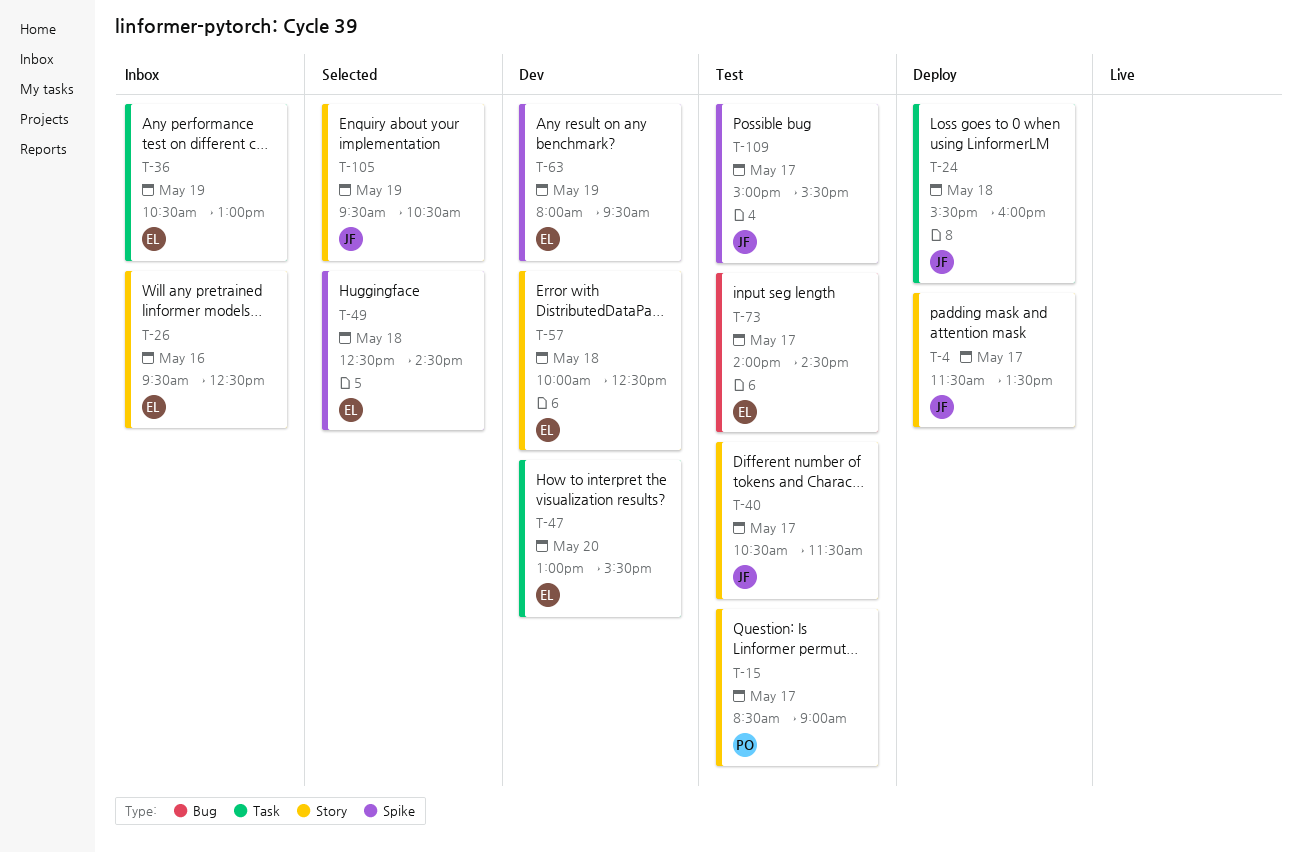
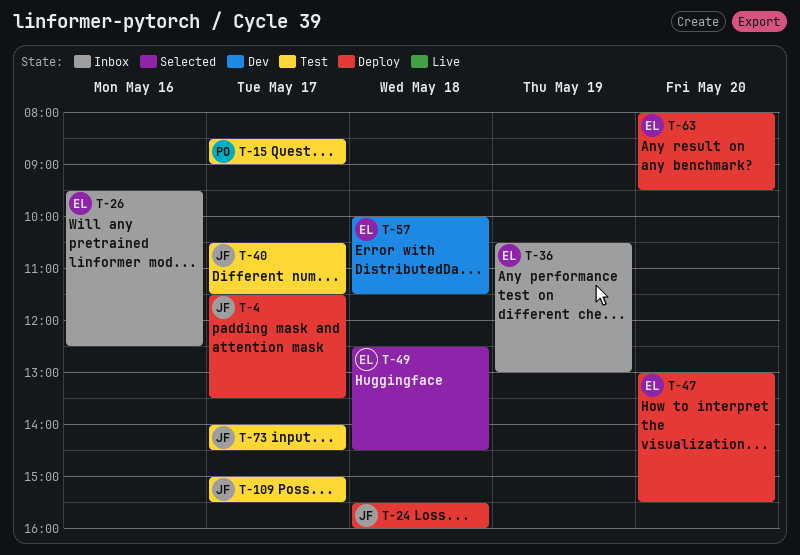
T-47, status: Dev -> Deploy
T-57, ends: 12:30 -> 11:30
T-63, status: Dev -> Deploy
T-63, day: May 19 -> May 20
T-73, owner: EL -> JF
T-105: present -> none

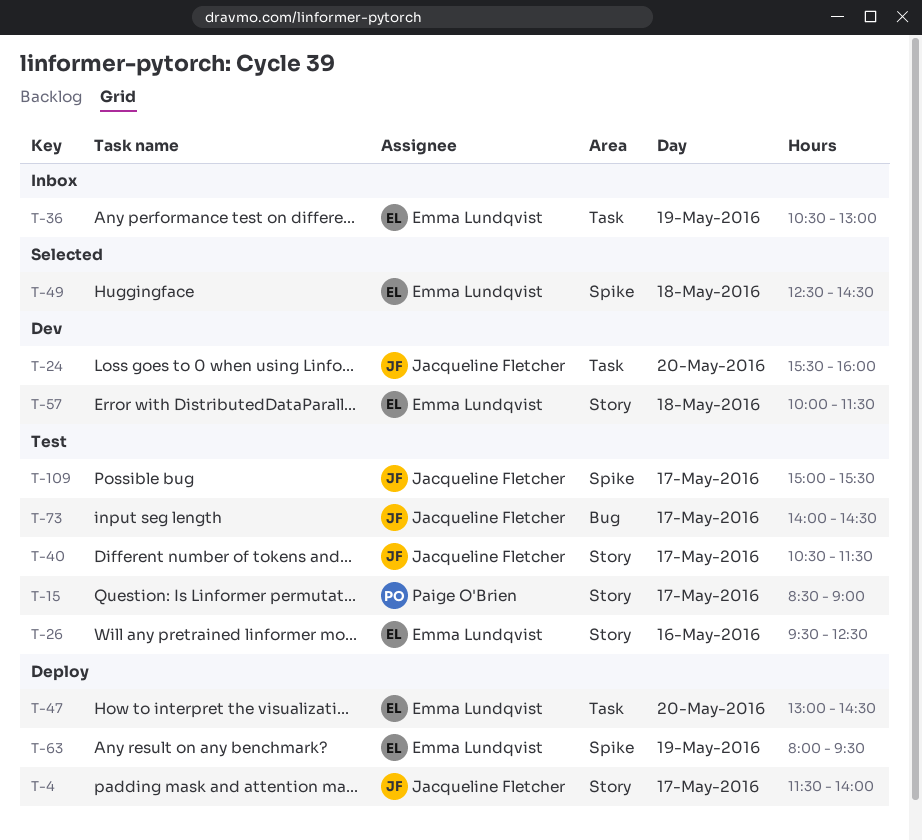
T-4, ends: 13:30 -> 14:00
T-24, status: Deploy -> Dev
T-24, day: May 18 -> May 20
T-26, status: Inbox -> Test
T-47, ends: 15:30 -> 14:30
T-63, day: May 20 -> May 19

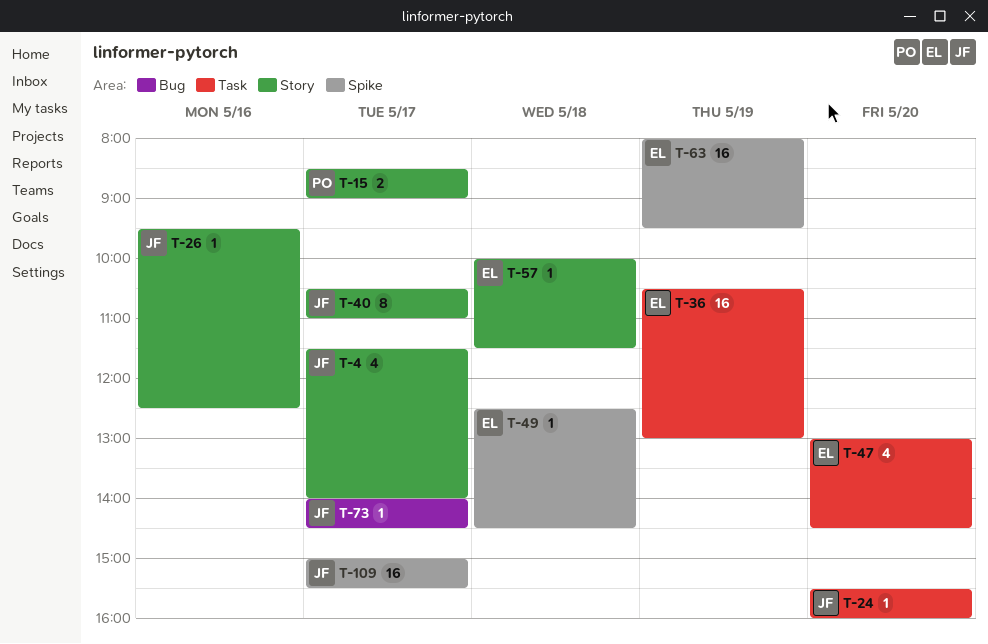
T-26, owner: Emma Lundqvist -> Jacqueline Fletcher
T-40, ends: 11:30 -> 11:00

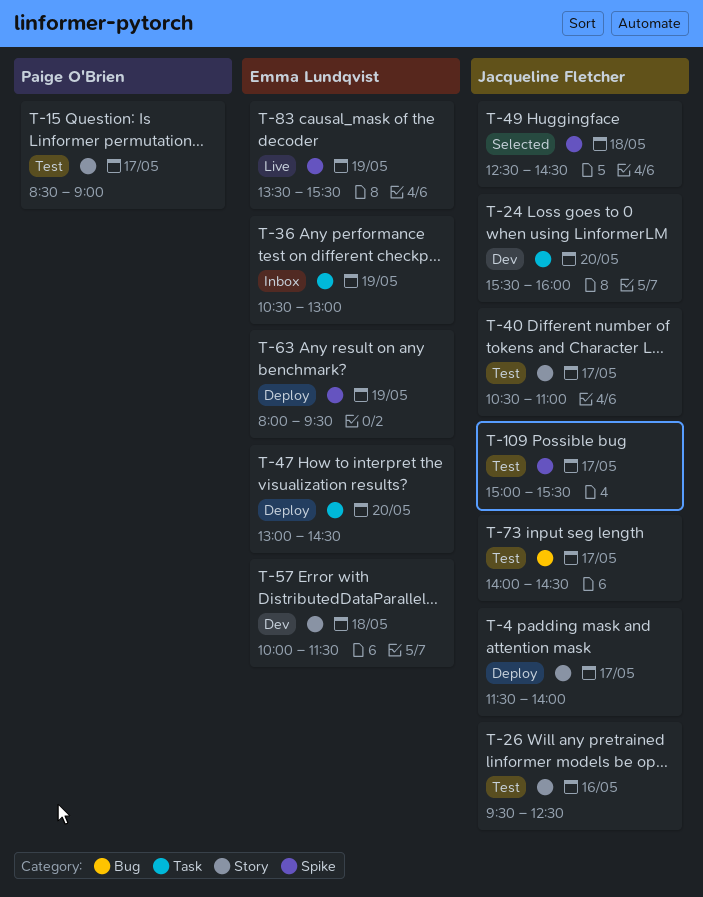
T-49, owner: Emma Lundqvist -> Jacqueline Fletcher
T-83: none -> present

